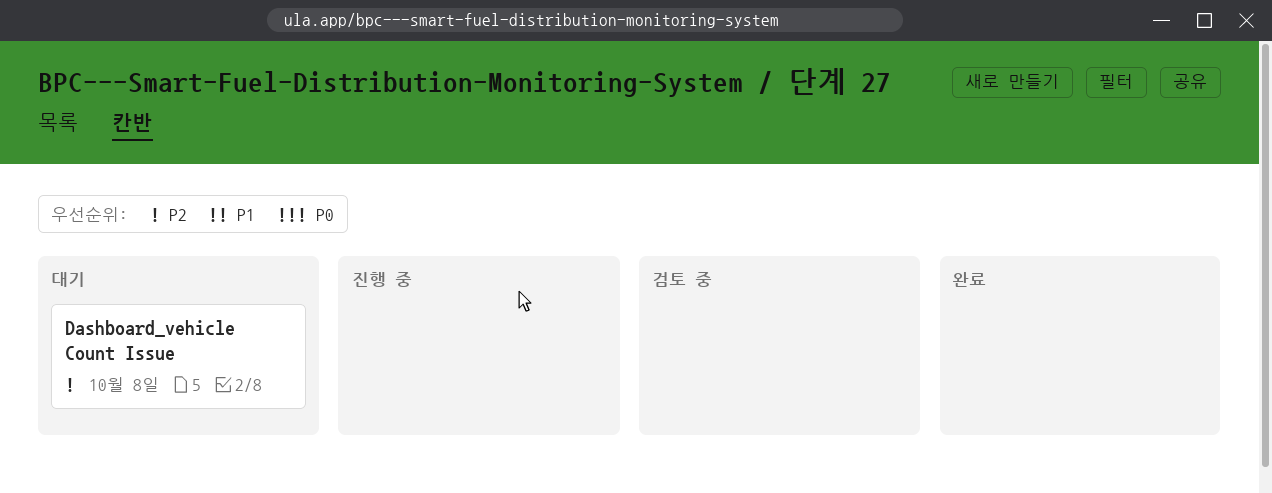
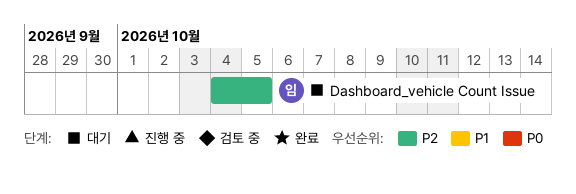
Dashboard_vehicle Count Issue, due: Oct 8 -> Oct 5

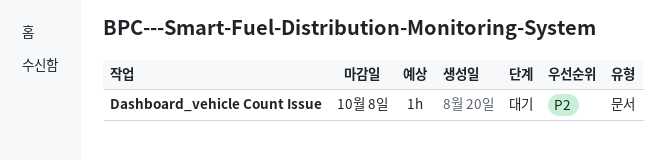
Dashboard_vehicle Count Issue, due: Oct 5 -> Oct 8

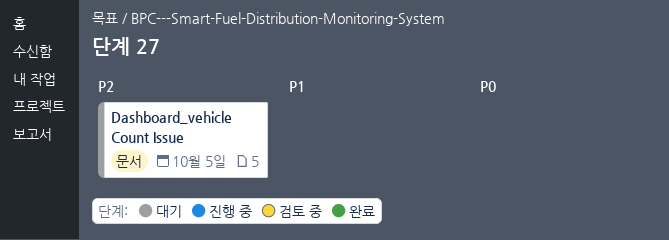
Dashboard_vehicle Count Issue, due: Oct 8 -> Oct 5

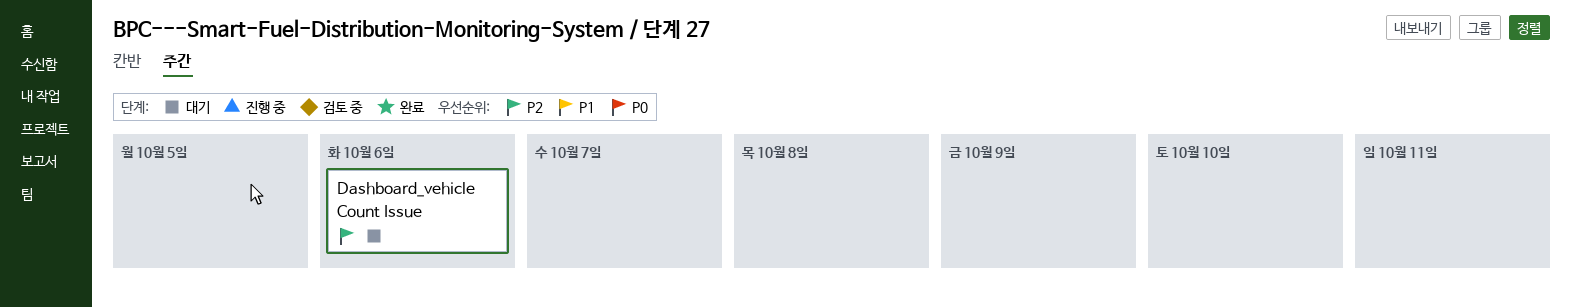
Dashboard_vehicle Count Issue, due: Oct 5 -> Oct 6

